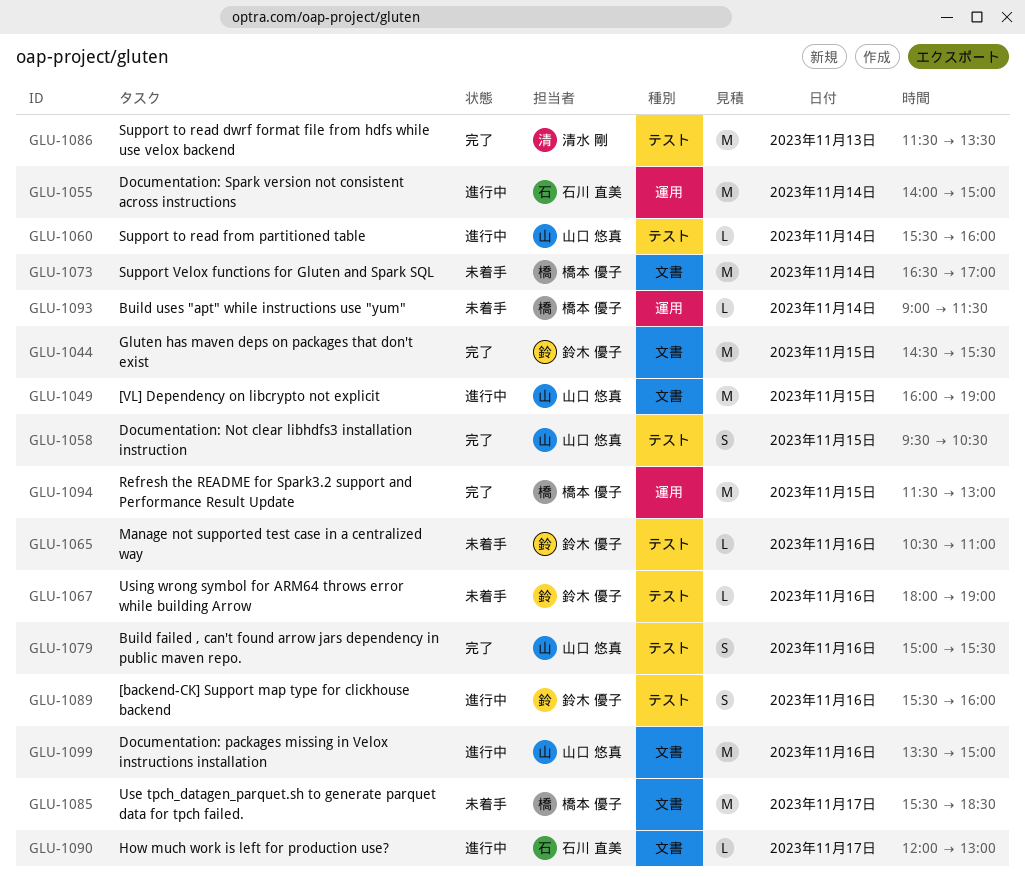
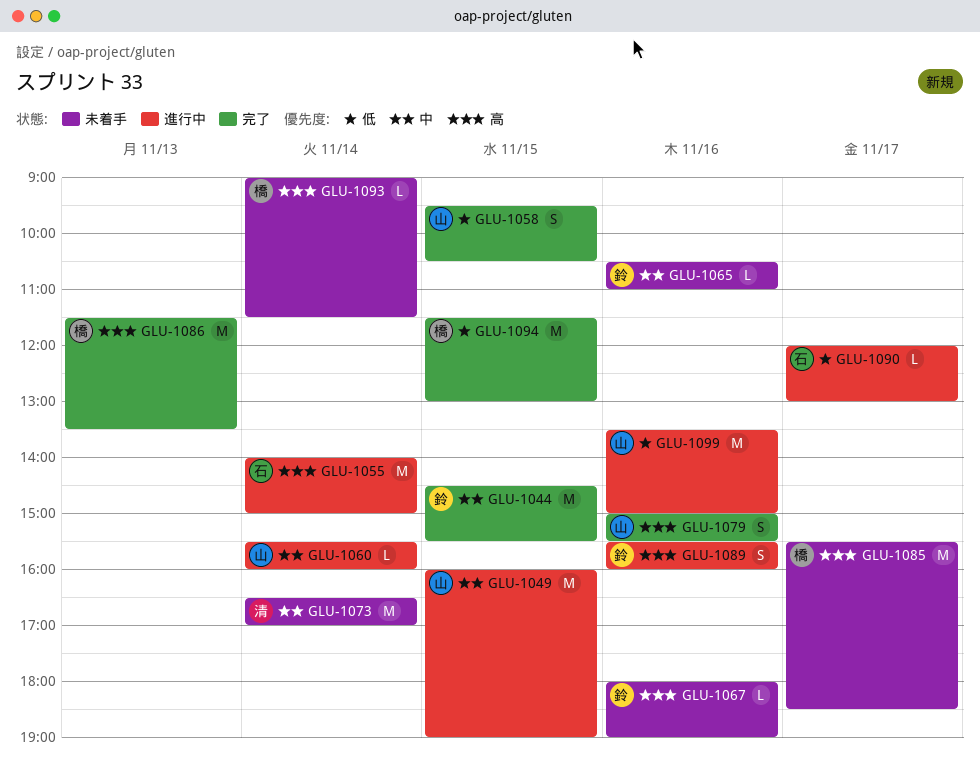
GLU-1073, owner: 橋本 優子 -> 清水 剛
GLU-1086, owner: 清水 剛 -> 橋本 優子

